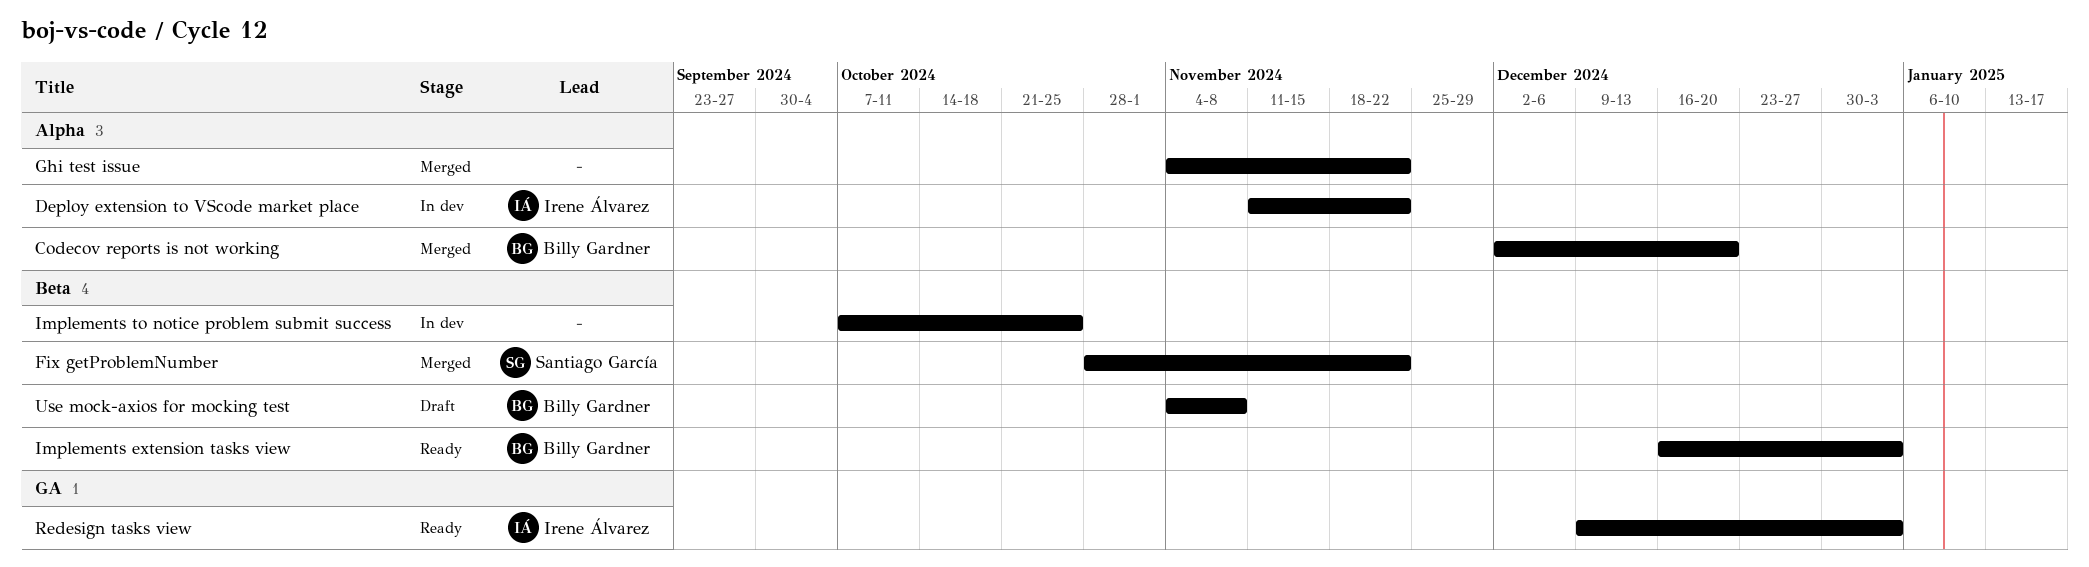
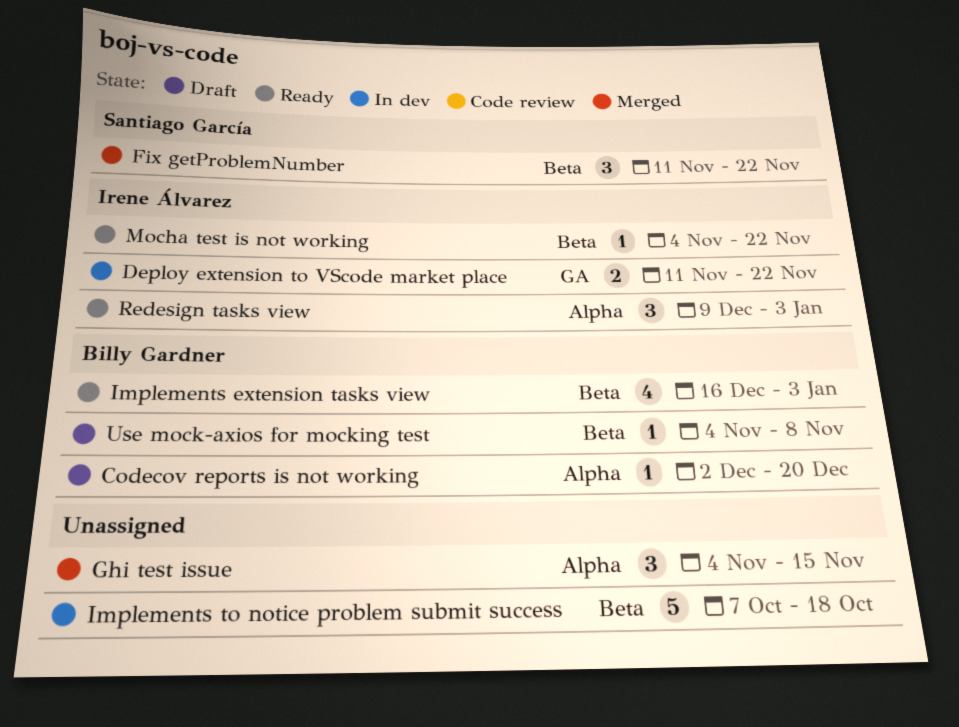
Codecov reports is not working, status: Merged -> Draft
Deploy extension to VScode market place, label: Alpha -> GA
Fix getProblemNumber, start: Oct 28 -> Nov 11
Ghi test issue, due: Nov 22 -> Nov 15
Implements to notice problem submit success, due: Oct 25 -> Oct 18
Mocha test is not working: none -> present
Redesign tasks view, label: GA -> Alpha

